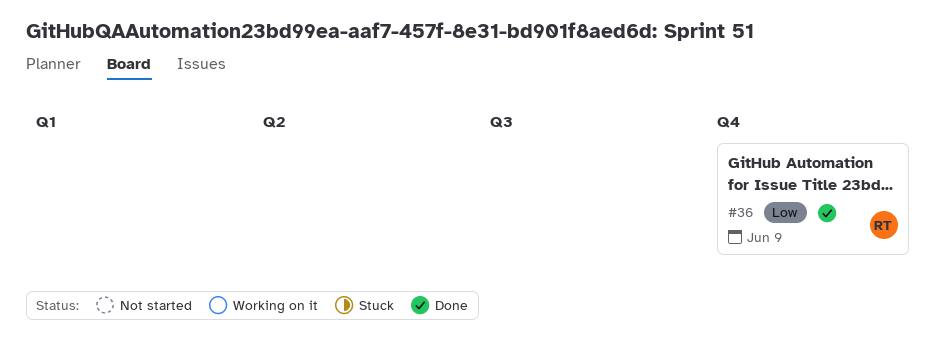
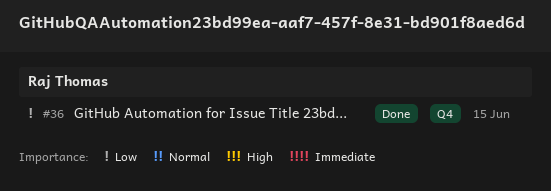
#36, due: Jun 9 -> Jun 15

